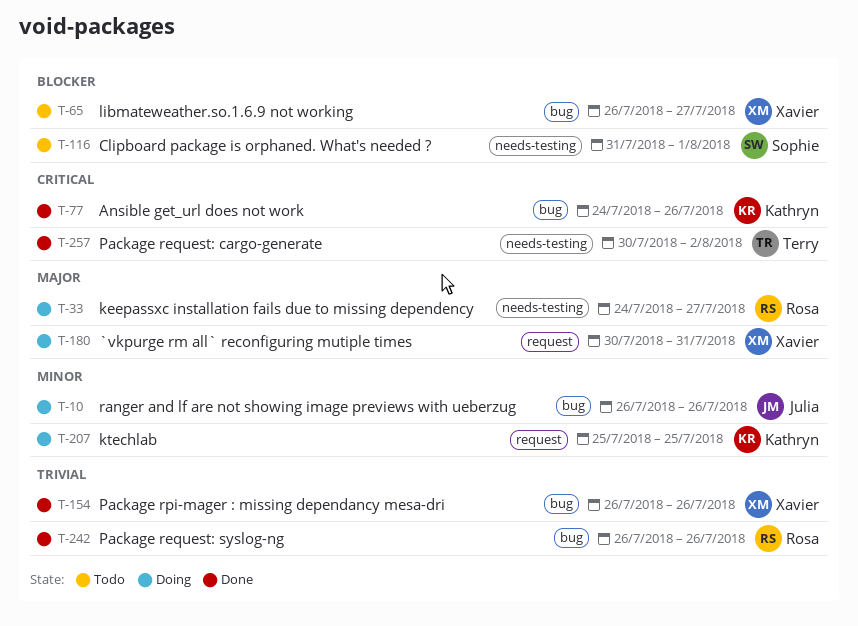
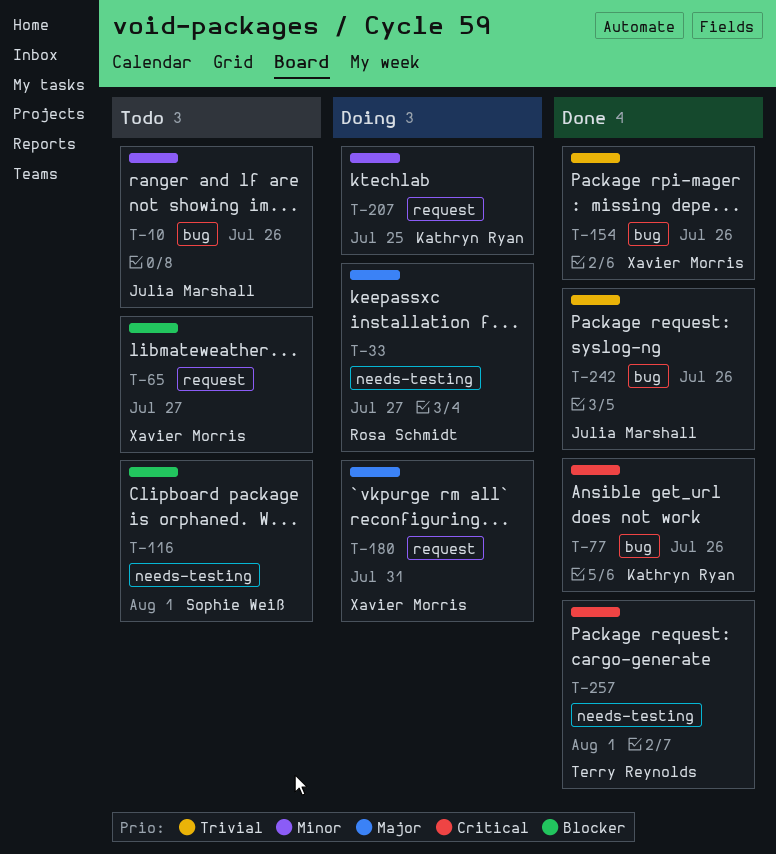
T-10, status: Doing -> Todo
T-65, label: bug -> request
T-242, owner: Rosa Schmidt -> Julia Marshall
T-257, due: Aug 2 -> Aug 1

